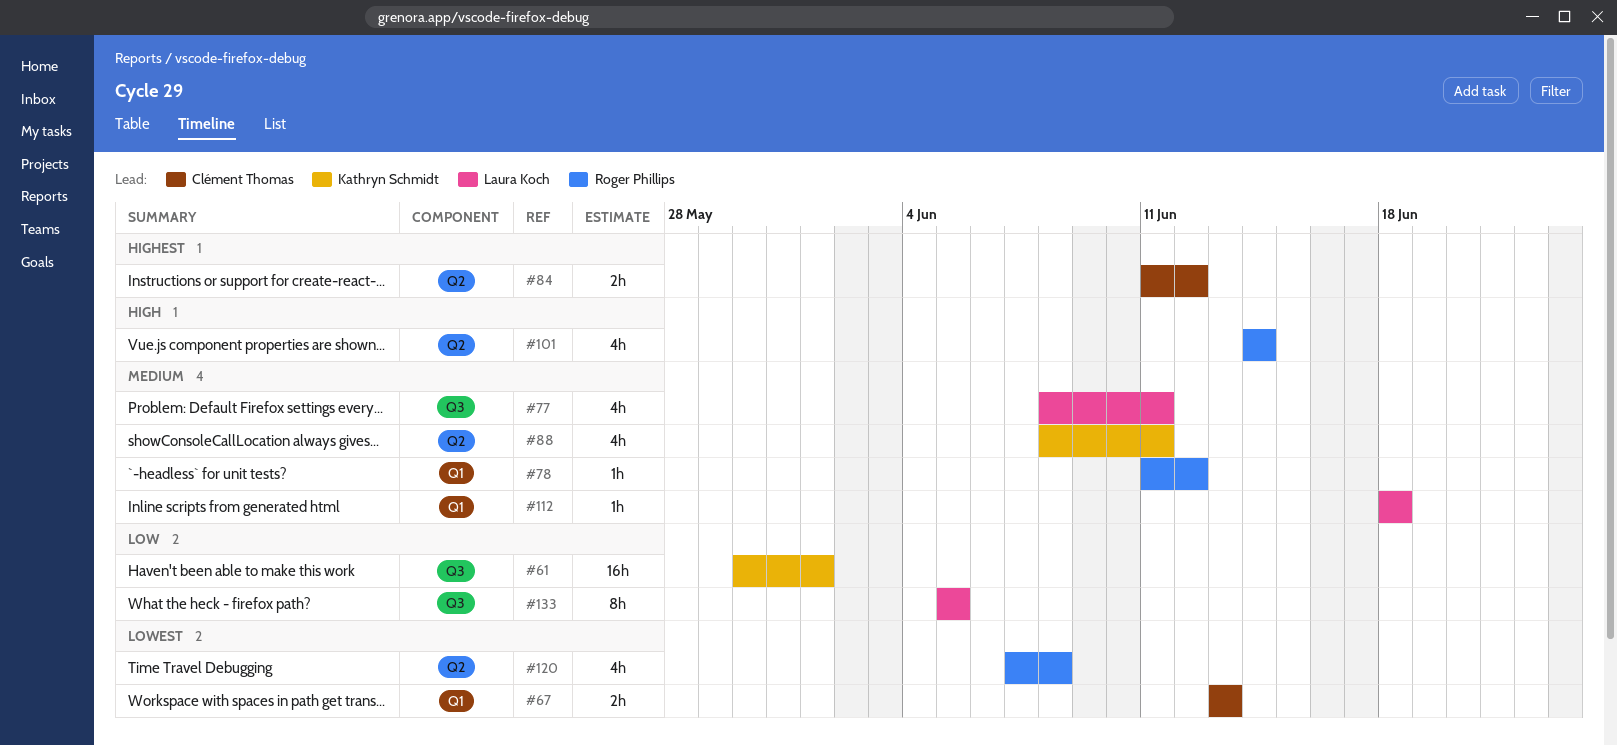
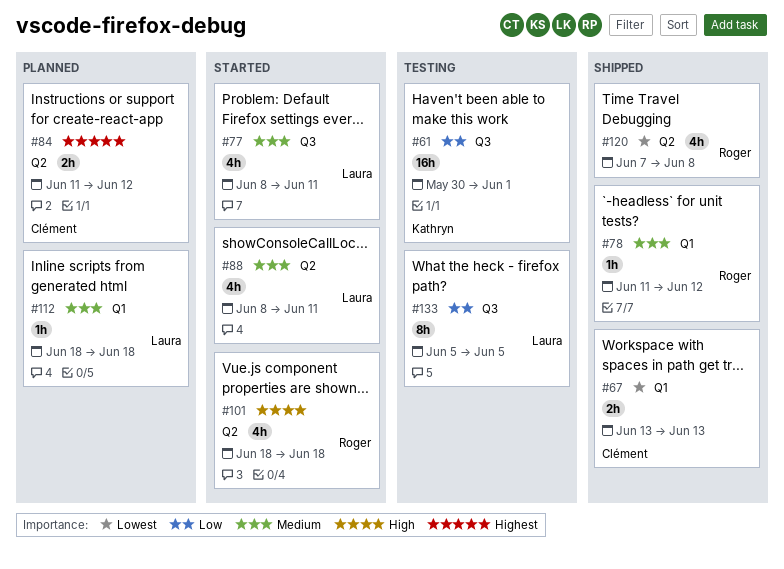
#88, owner: Kathryn Schmidt -> Laura Koch
#101, start: Jun 14 -> Jun 18
#101, due: Jun 14 -> Jun 18

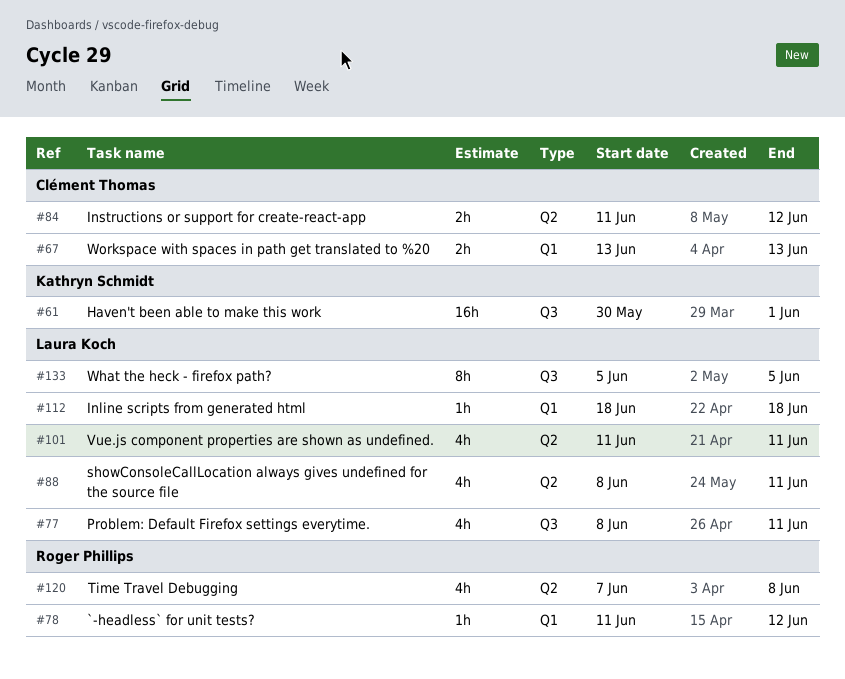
#101, owner: Roger Phillips -> Laura Koch
#101, start: Jun 18 -> Jun 11
#101, due: Jun 18 -> Jun 11

